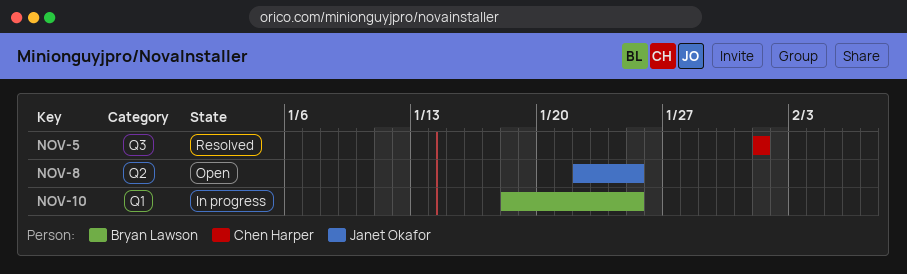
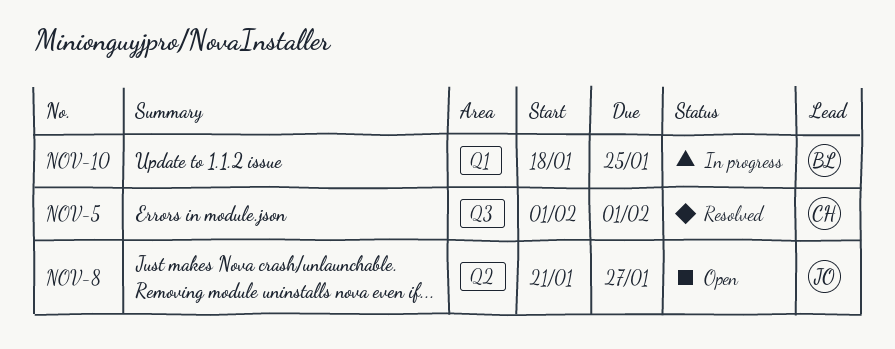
NOV-8, start: Jan 22 -> Jan 21
NOV-8, due: Jan 25 -> Jan 27

